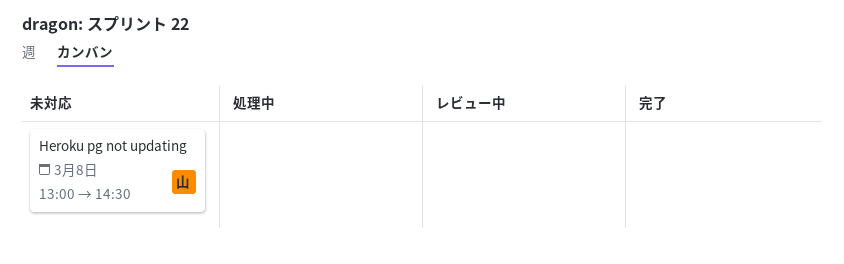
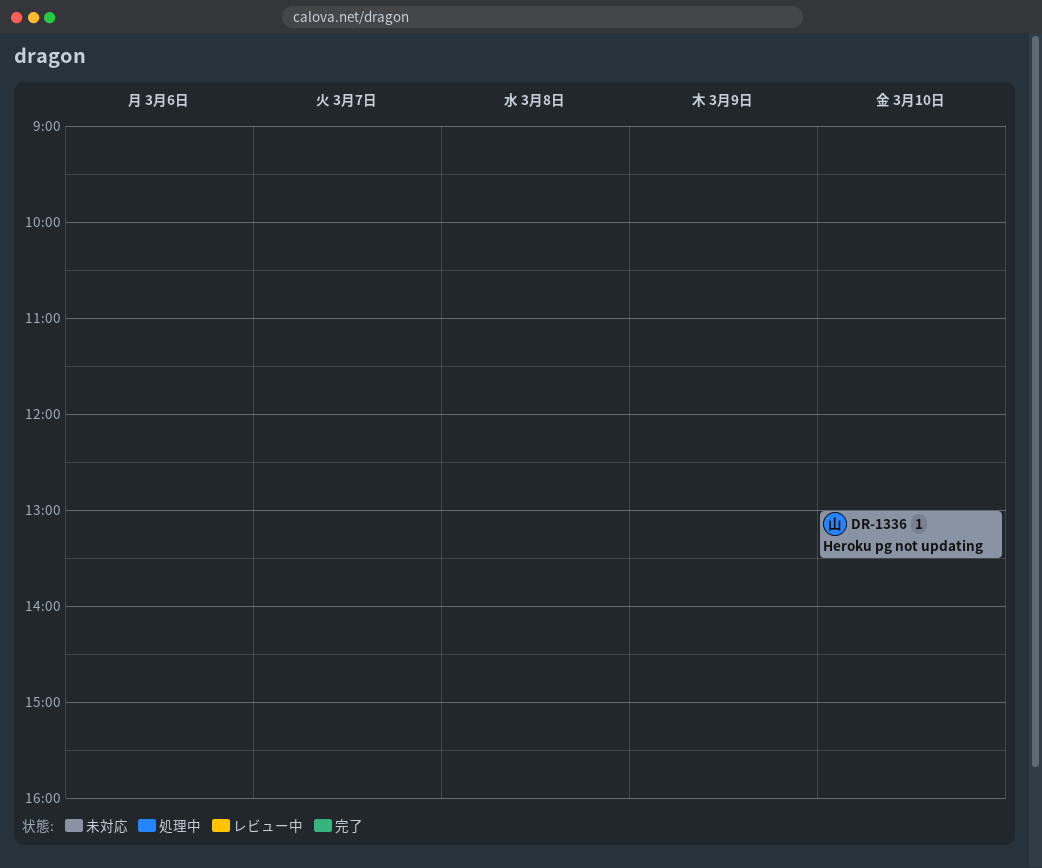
Heroku pg not updating, day: Mar 8 -> Mar 10
Heroku pg not updating, ends: 14:30 -> 13:30

